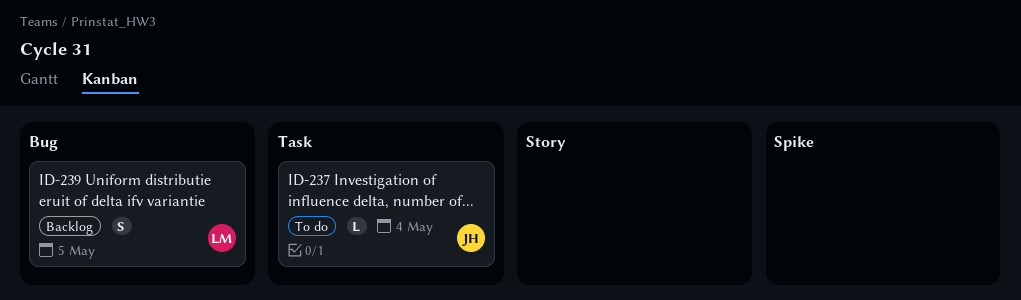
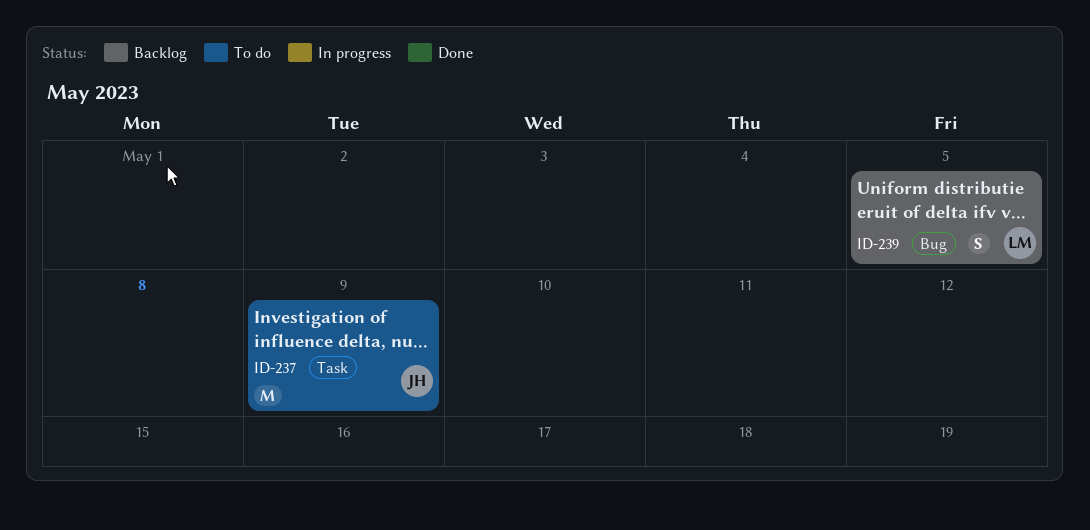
ID-237, estimate: L -> M
ID-237, due: May 4 -> May 9

